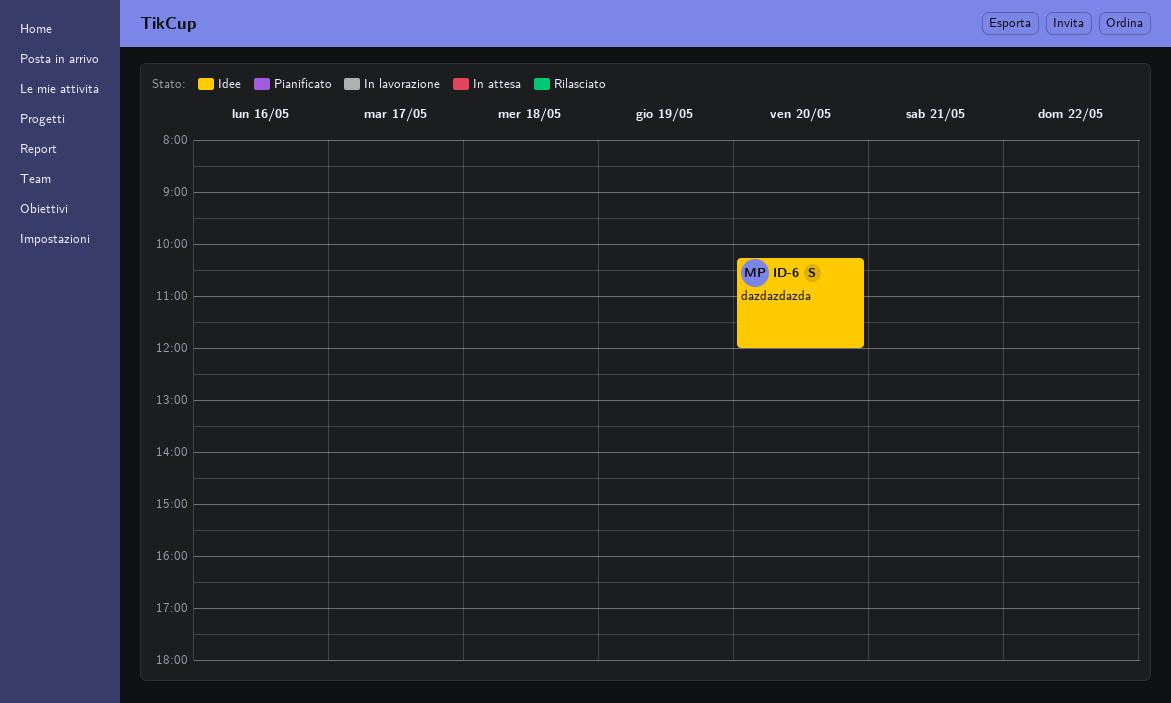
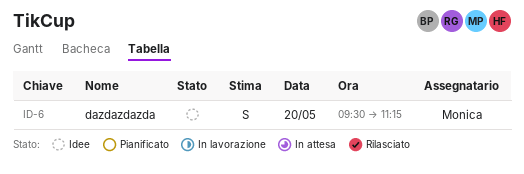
ID-6, begins: 10:15 -> 09:30
ID-6, ends: 12:00 -> 11:15

